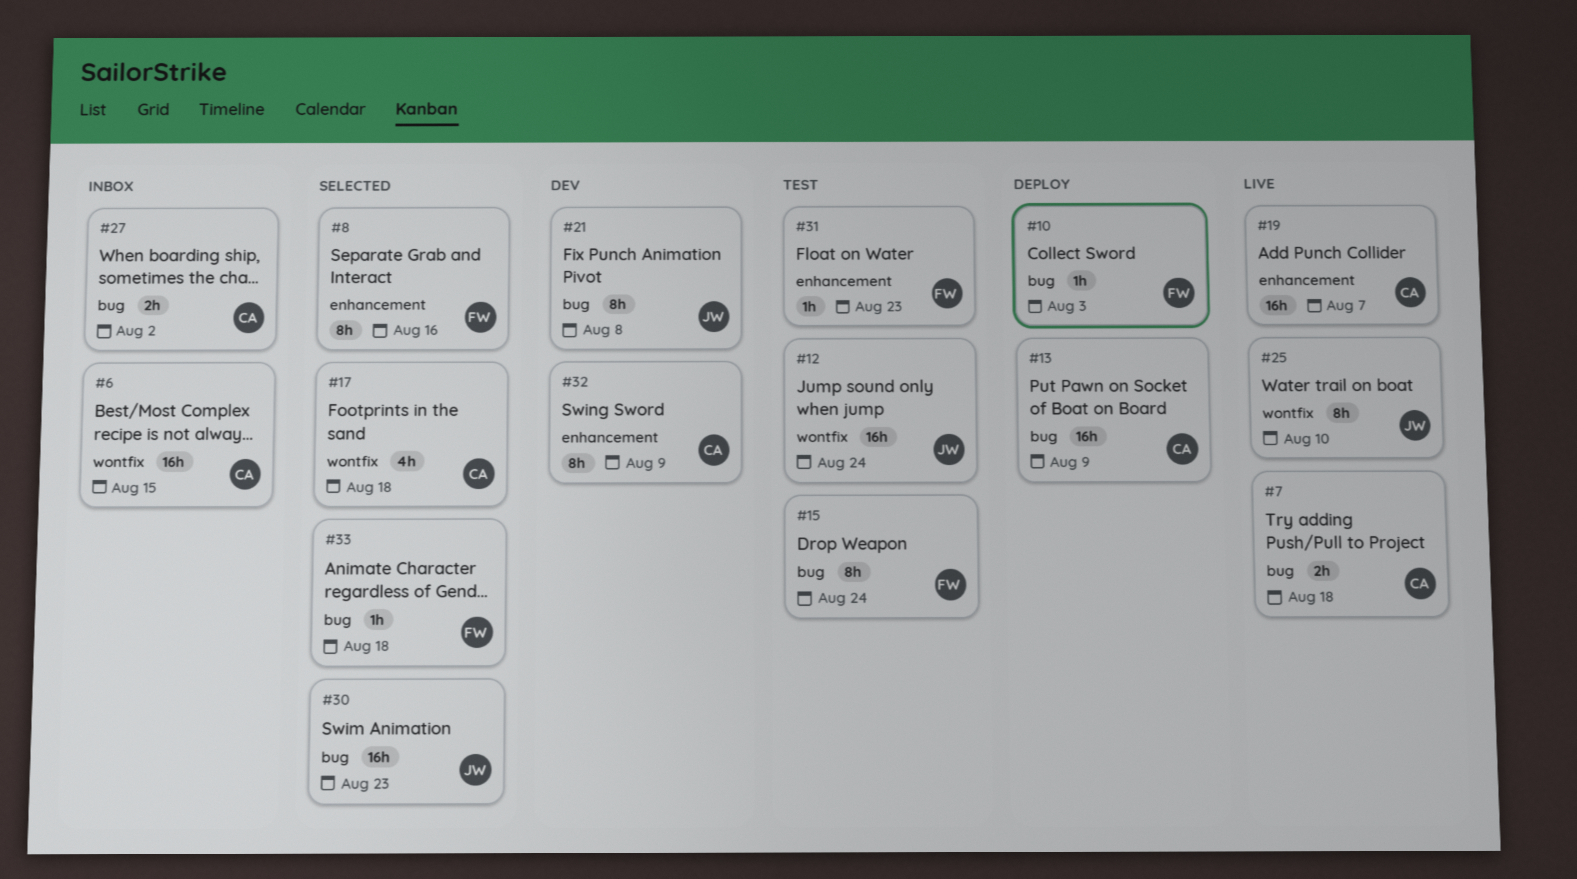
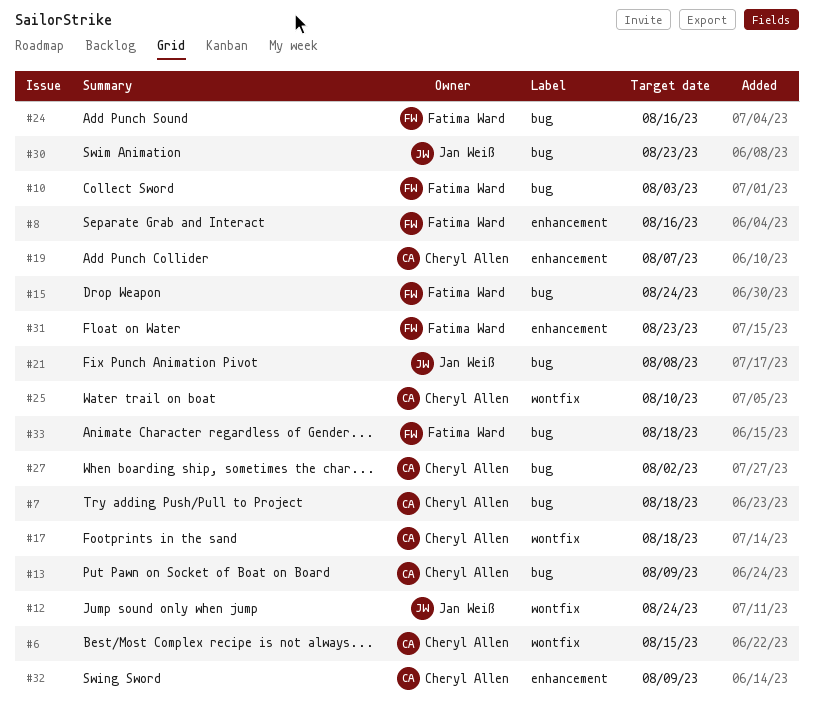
#24: none -> present
#25, owner: Jan Weiß -> Cheryl Allen

